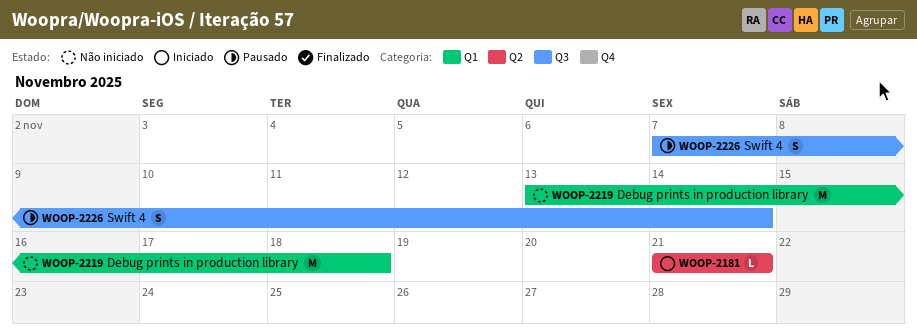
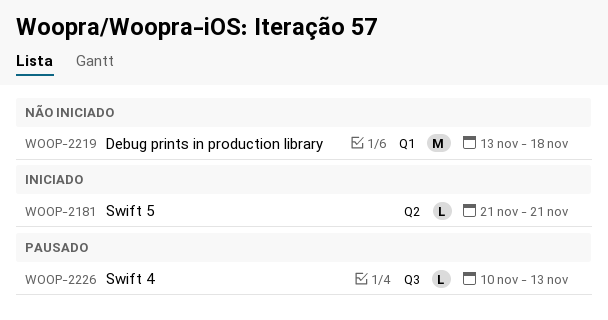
WOOP-2226, estimate: S -> L
WOOP-2226, start: Nov 7 -> Nov 10
WOOP-2226, due: Nov 14 -> Nov 13

